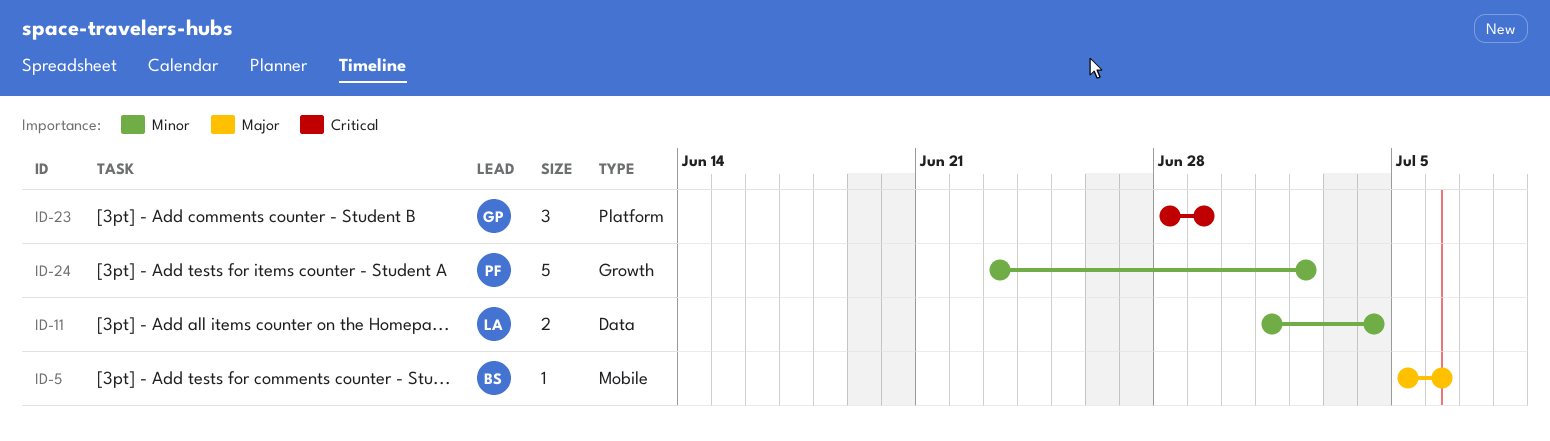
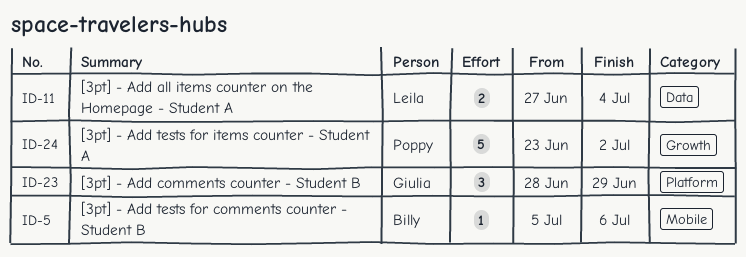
ID-11, start: Jul 1 -> Jun 27

